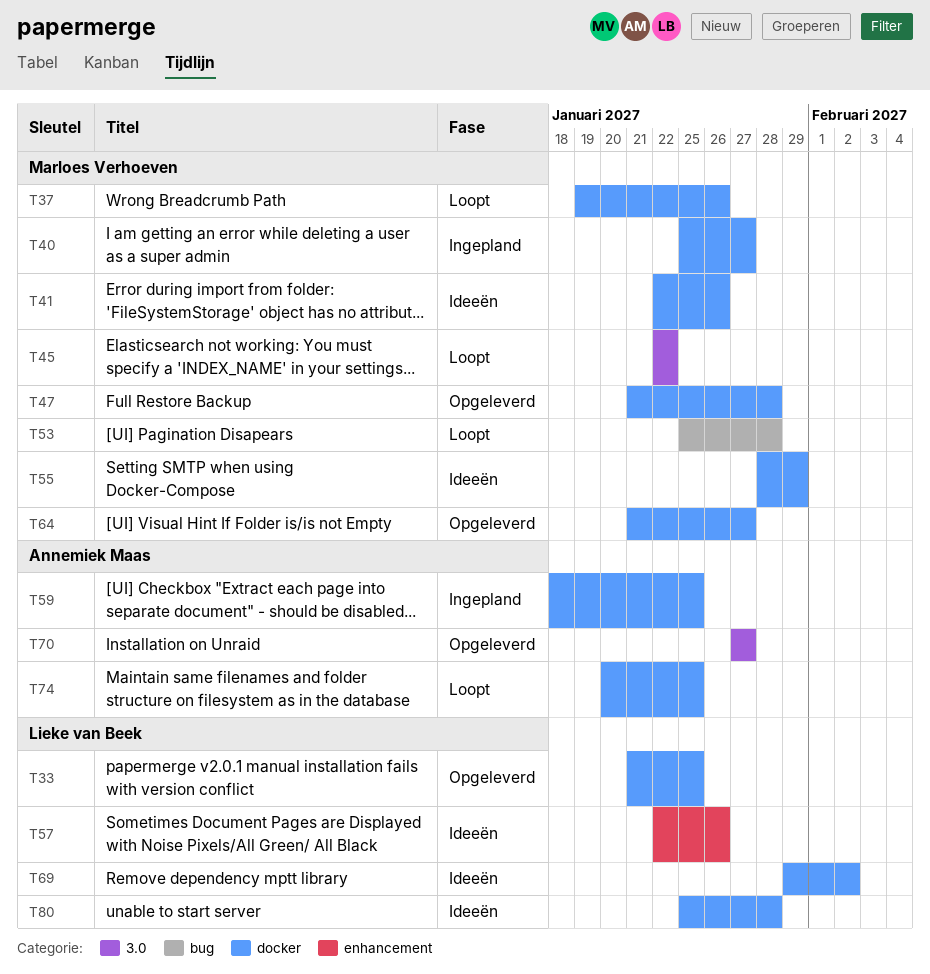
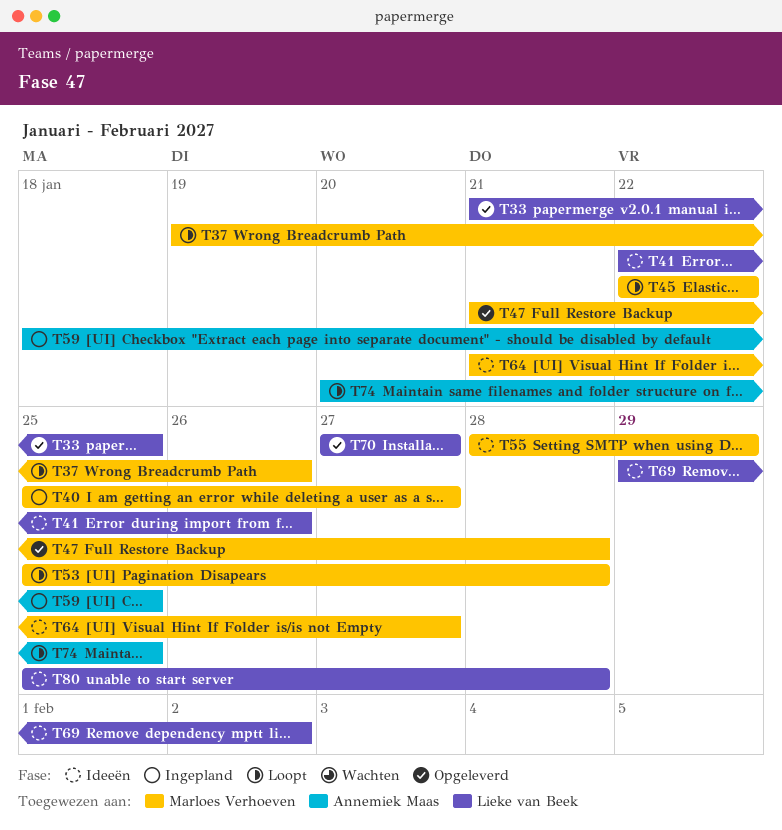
T41, owner: Marloes Verhoeven -> Lieke van Beek
T57: present -> none
T64, status: Opgeleverd -> Ideeën
T70, owner: Annemiek Maas -> Lieke van Beek

